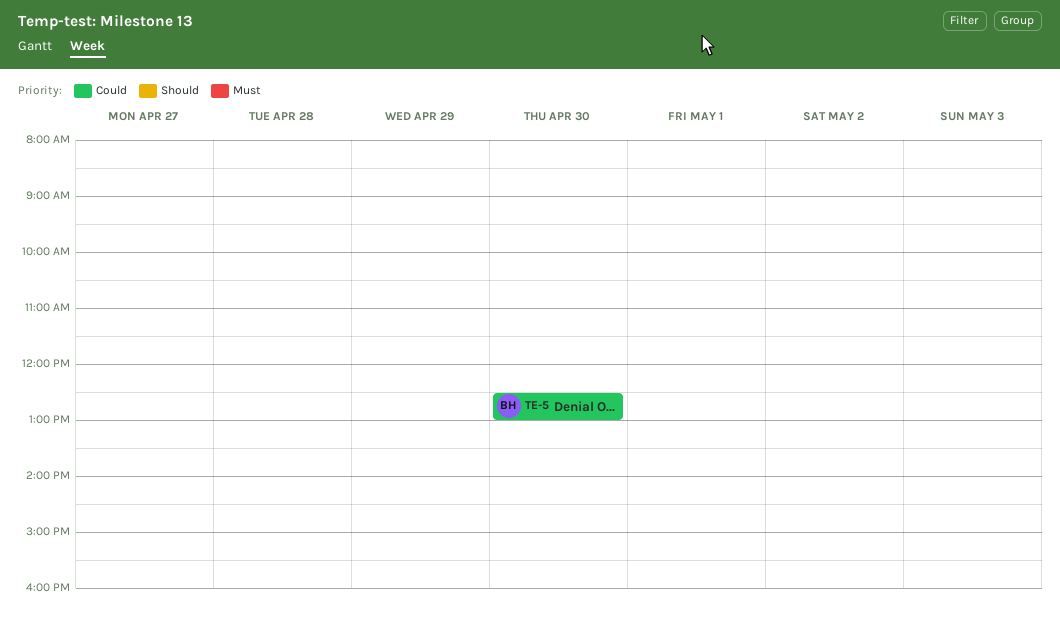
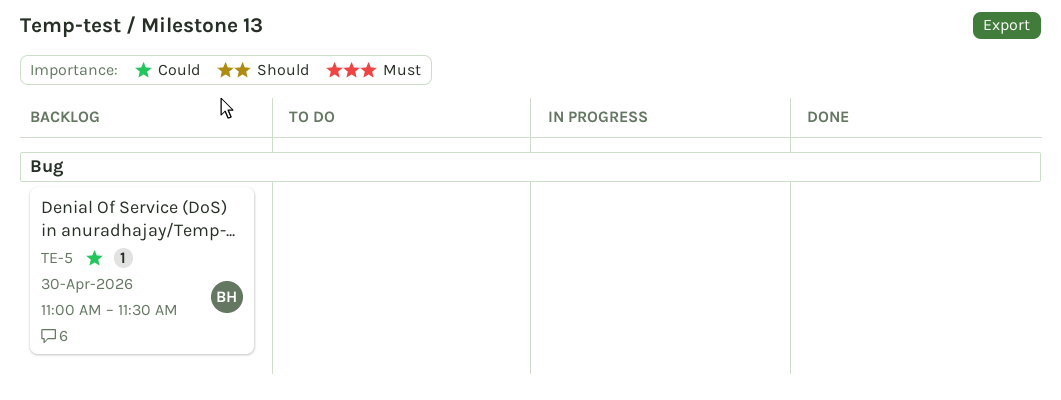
TE-5, begins: 12:30 -> 11:00
TE-5, ends: 13:00 -> 11:30

